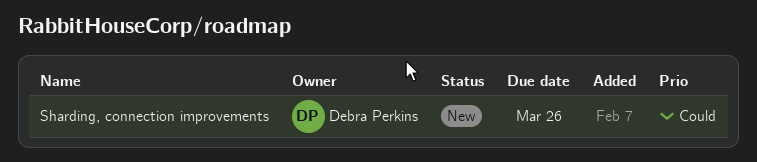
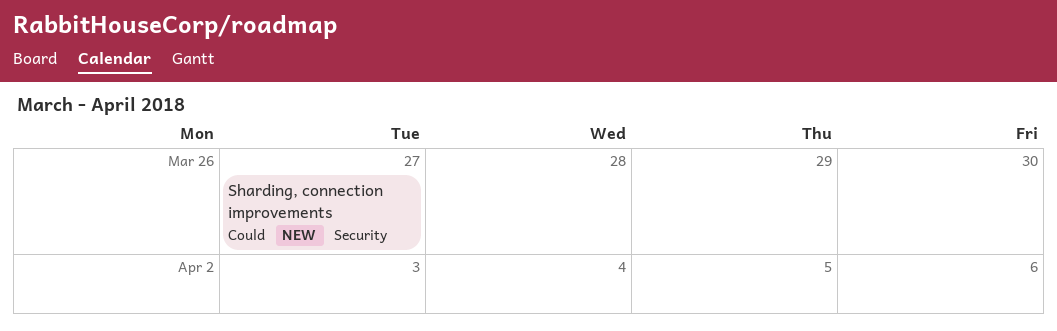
Sharding, connection improvements, due: Mar 26 -> Mar 27

